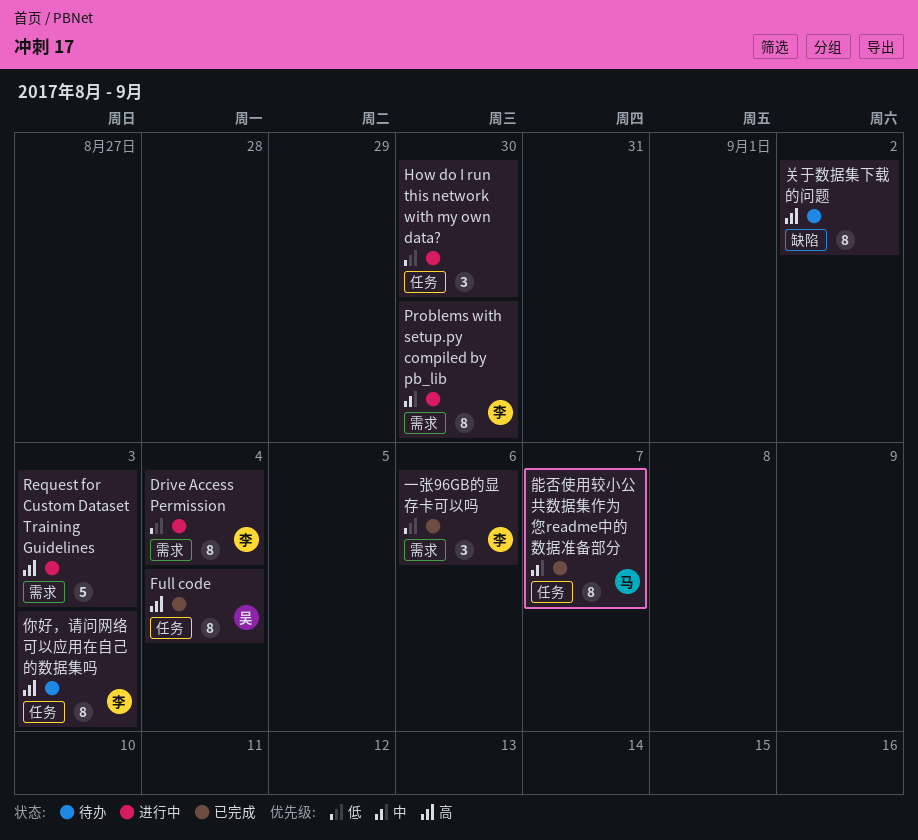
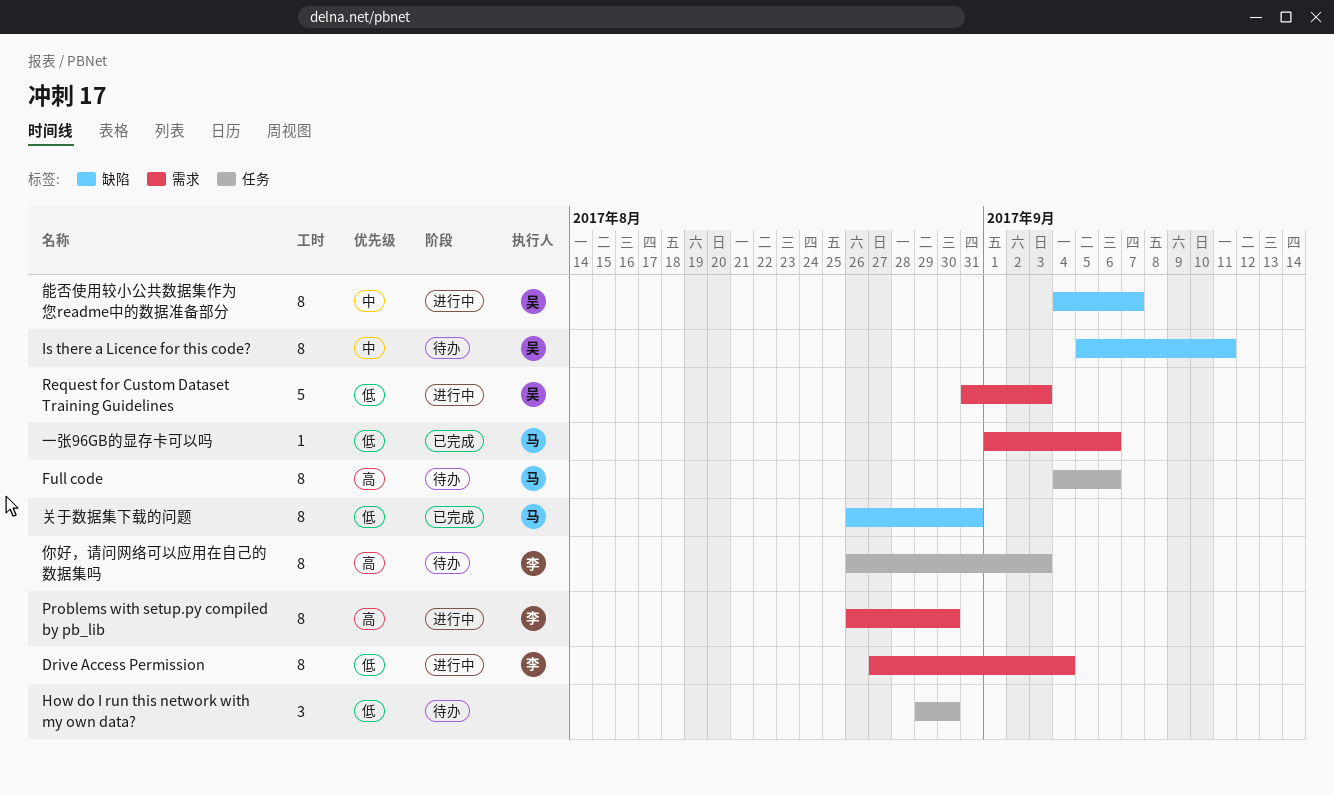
Full code, status: 已完成 -> 待办
Full code, owner: 吴 -> 马
Full code, due: Sep 4 -> Sep 6
How do I run this network with my own data?, status: 进行中 -> 待办
Is there a Licence for this code?: none -> present
Problems with setup.py compiled by pb_lib, priority: 中 -> 高
Request for Custom Dataset Training Guidelines, owner: none -> 吴
Request for Custom Dataset Training Guidelines, priority: 高 -> 低
一张96GB的显存卡可以吗, owner: 李 -> 马
一张96GB的显存卡可以吗, estimate: 3 -> 1
关于数据集下载的问题, status: 待办 -> 已完成
关于数据集下载的问题, owner: none -> 马
关于数据集下载的问题, priority: 高 -> 低
关于数据集下载的问题, due: Sep 2 -> Aug 31
能否使用较小公共数据集作为您readme中的数据准备部分, status: 已完成 -> 进行中
能否使用较小公共数据集作为您readme中的数据准备部分, owner: 马 -> 吴
能否使用较小公共数据集作为您readme中的数据准备部分, label: 任务 -> 缺陷

